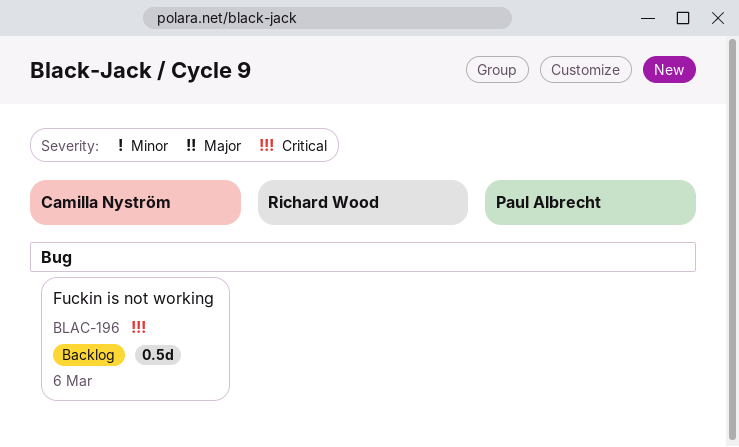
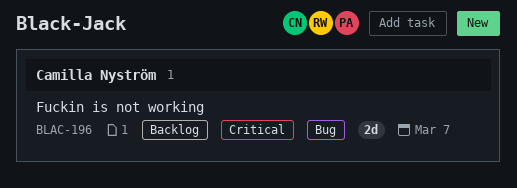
BLAC-196, estimate: 0.5d -> 2d
BLAC-196, due: Mar 6 -> Mar 7

